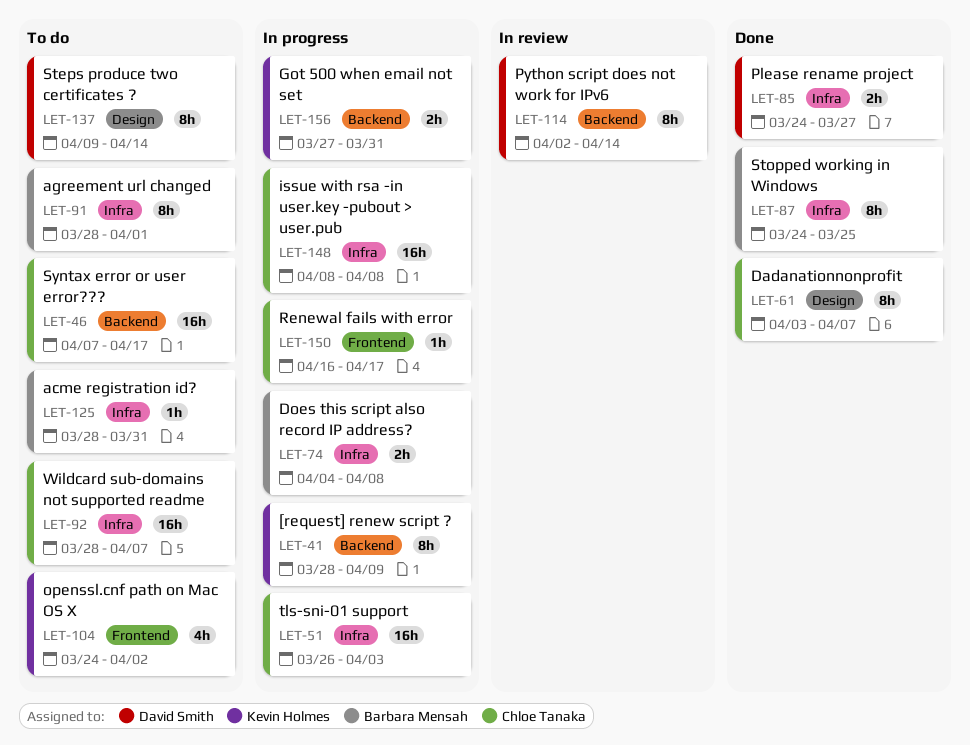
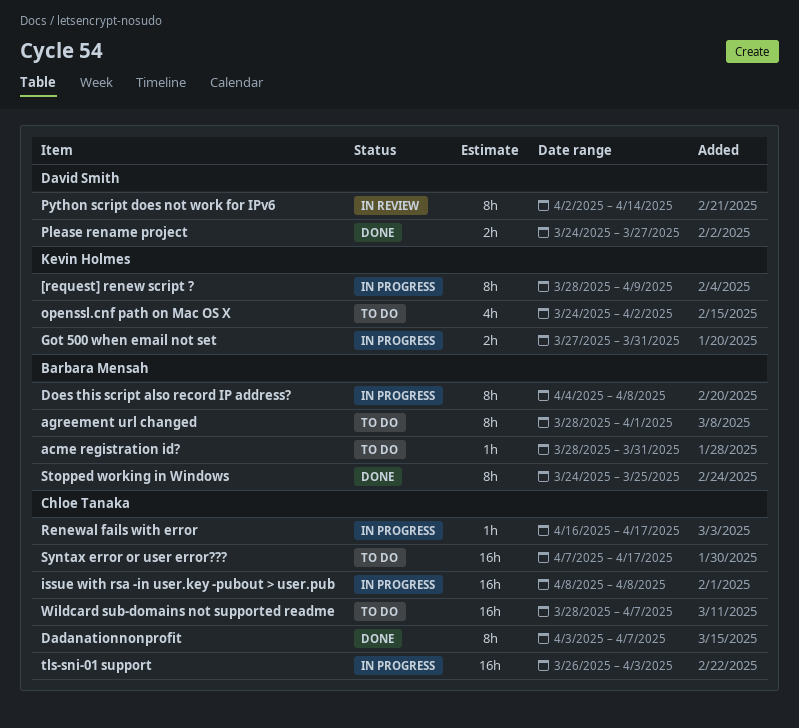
Does this script also record IP address?, estimate: 2h -> 8h
Steps produce two certificates ?: present -> none

